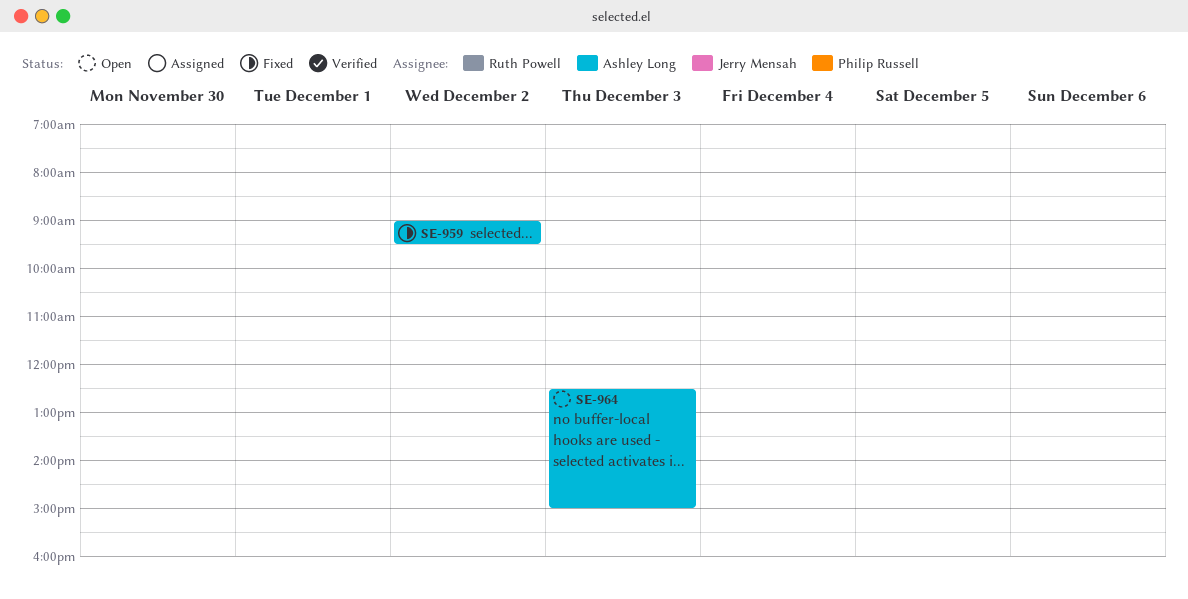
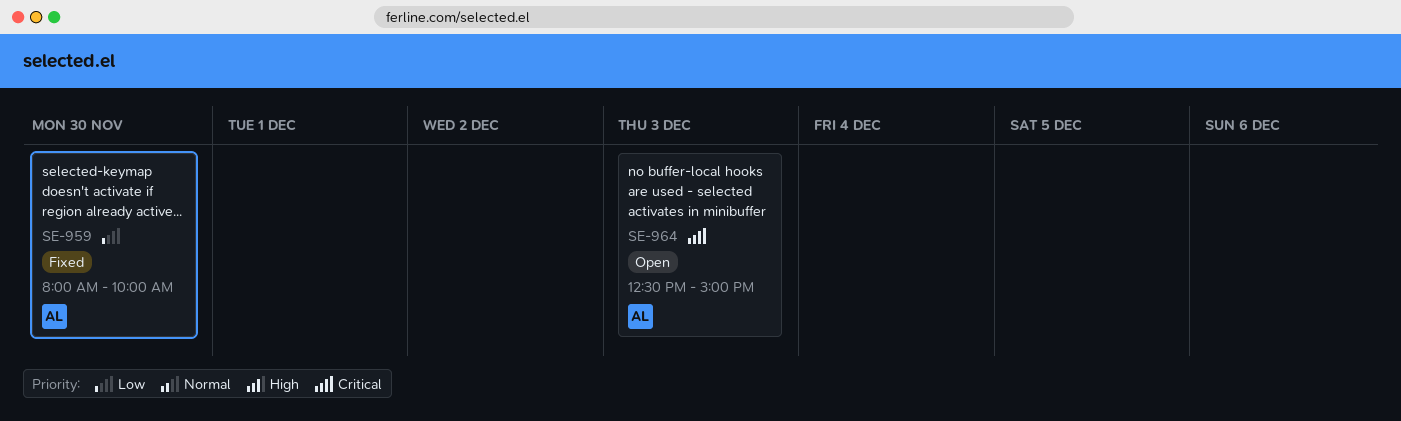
SE-959, day: Dec 2 -> Nov 30
SE-959, begins: 09:00 -> 08:00
SE-959, ends: 09:30 -> 10:00

